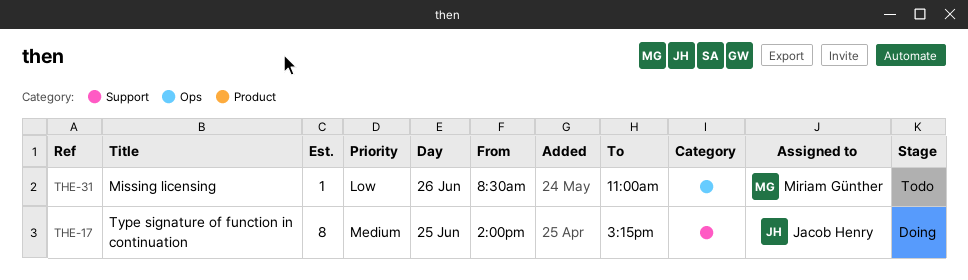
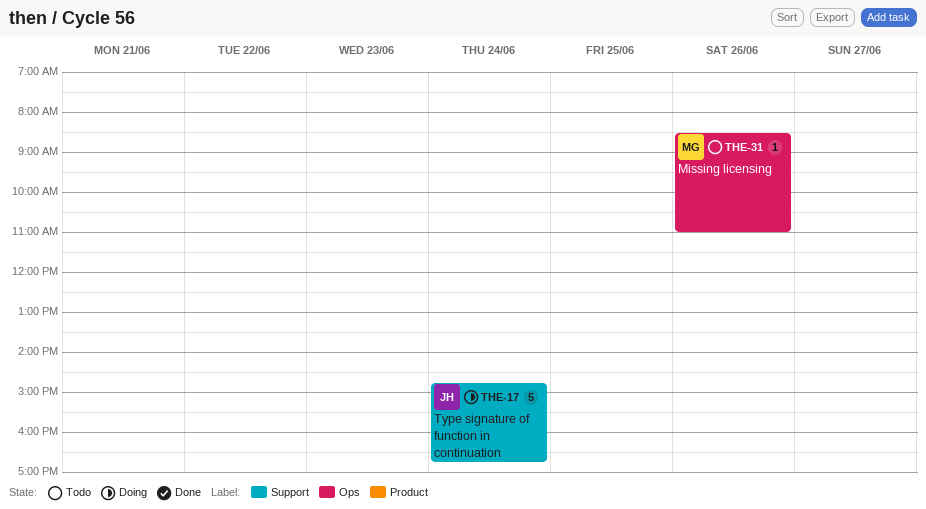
THE-17, estimate: 8 -> 5
THE-17, day: Jun 25 -> Jun 24
THE-17, begins: 14:00 -> 14:45
THE-17, ends: 15:15 -> 16:45

